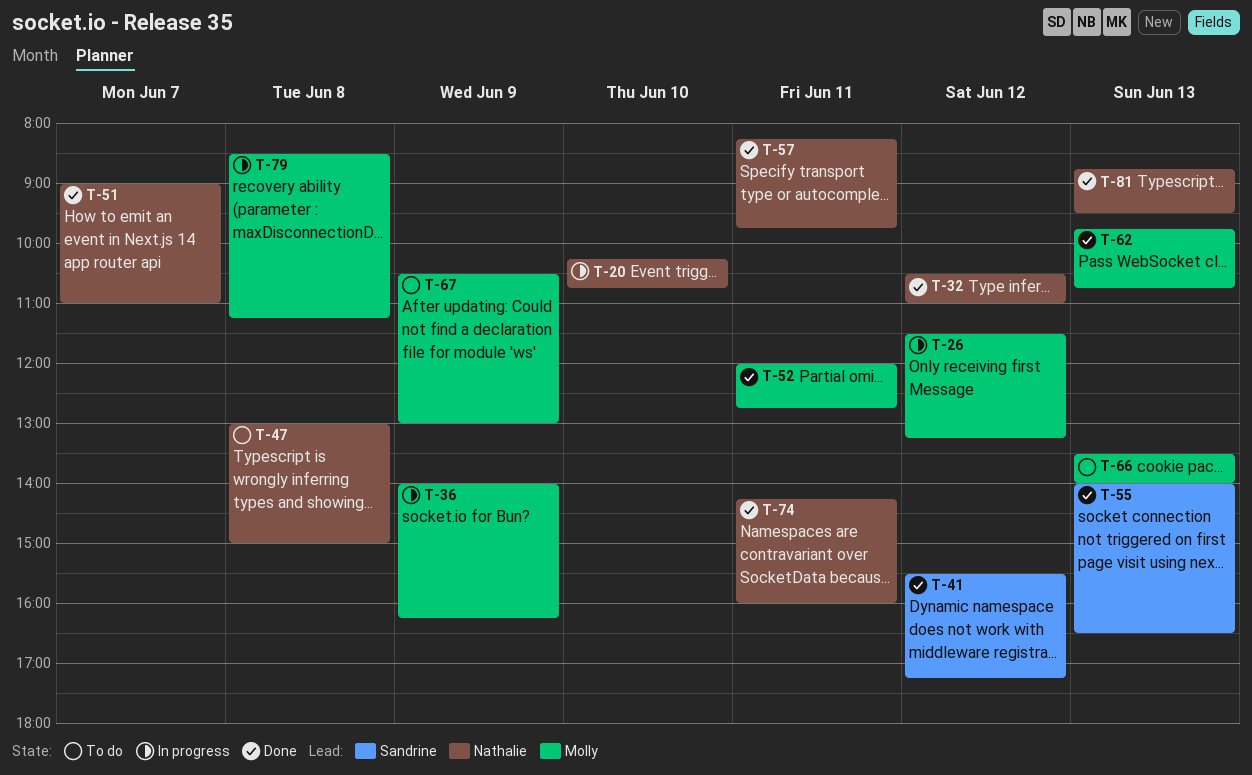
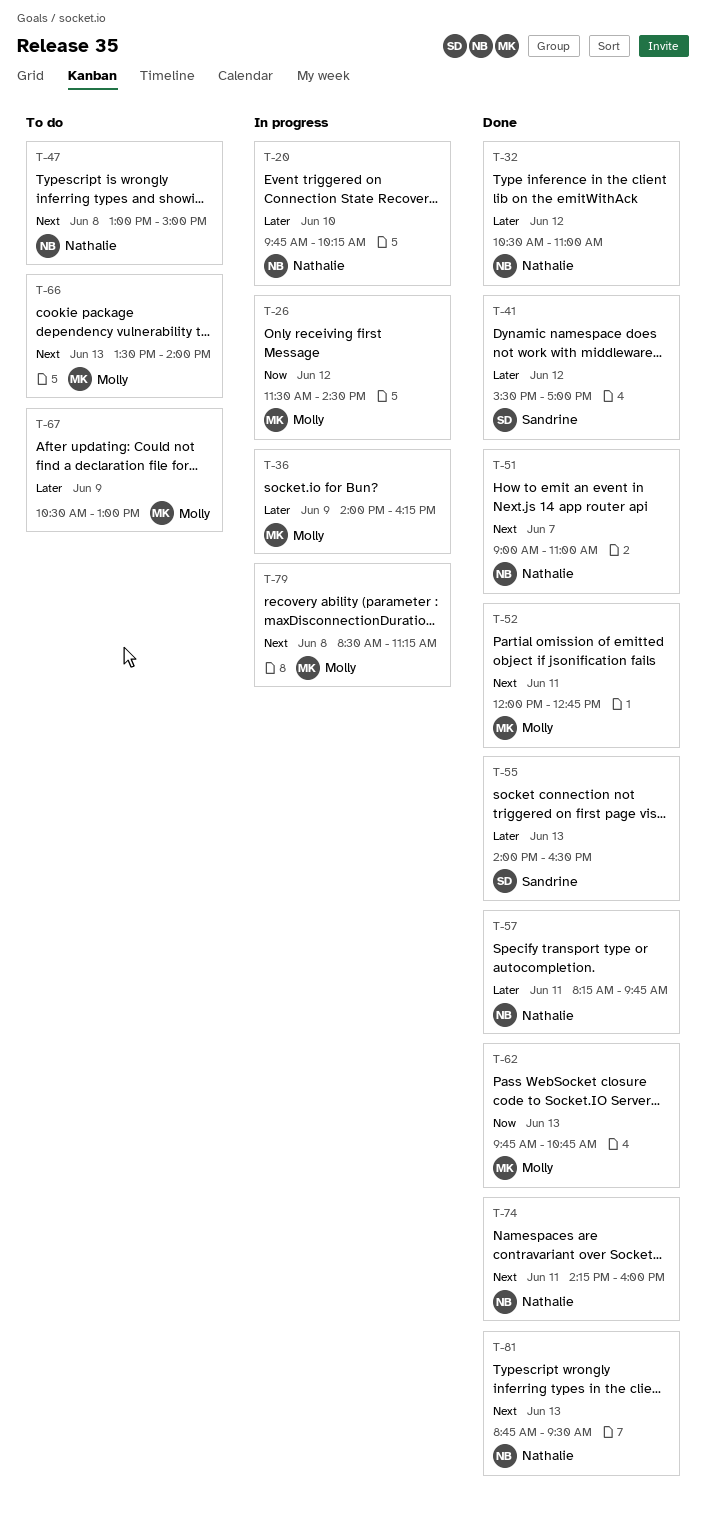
T-20, begins: 10:15 -> 09:45
T-20, ends: 10:45 -> 10:15
T-26, ends: 13:15 -> 14:30
T-41, ends: 17:15 -> 17:00

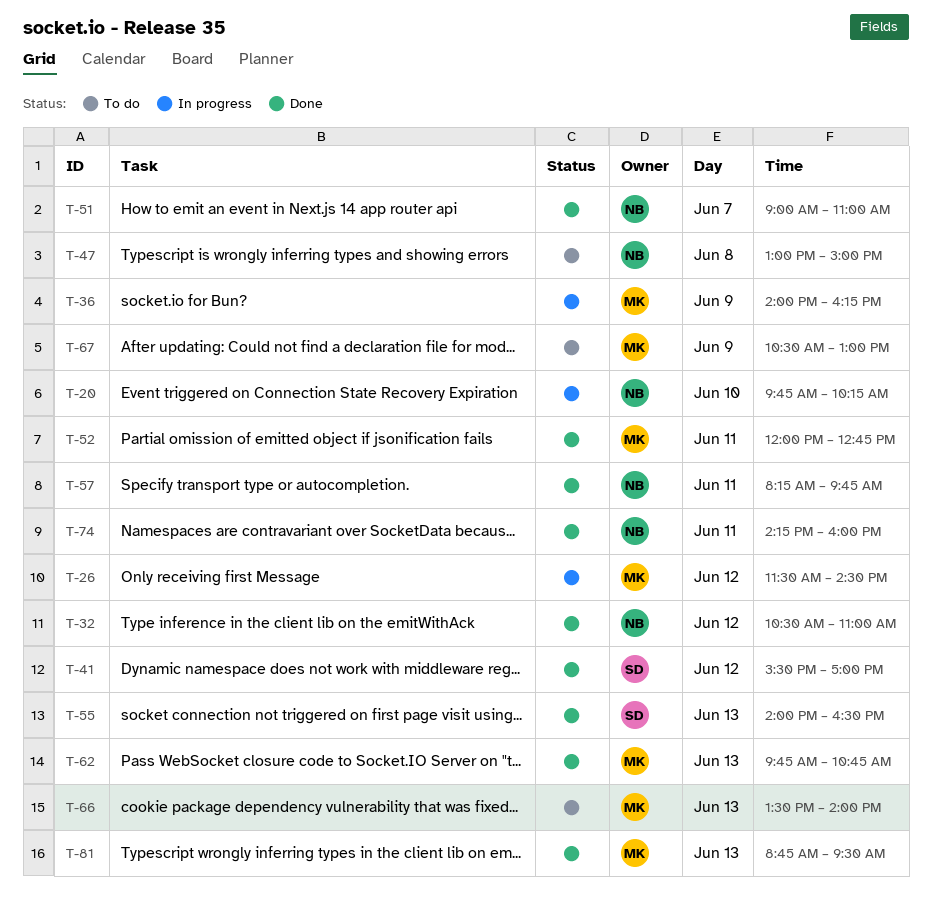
T-79: present -> none
T-81, owner: Nathalie -> Molly

